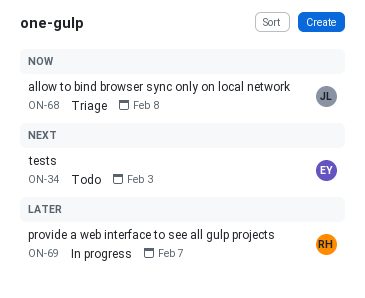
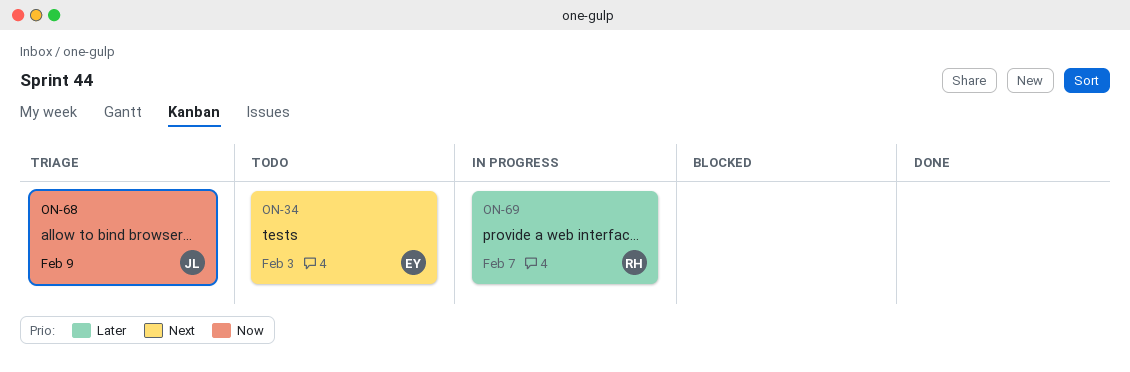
ON-68, due: Feb 8 -> Feb 9

